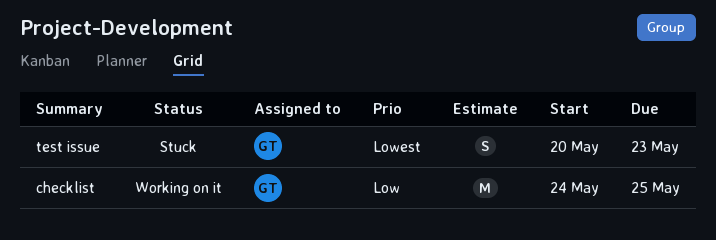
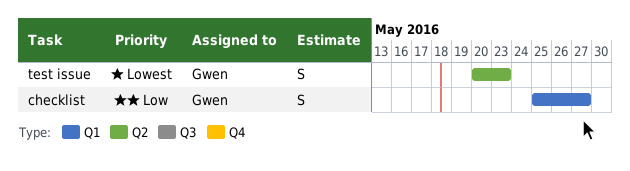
checklist, estimate: M -> S
checklist, start: May 24 -> May 25
checklist, due: May 25 -> May 27

